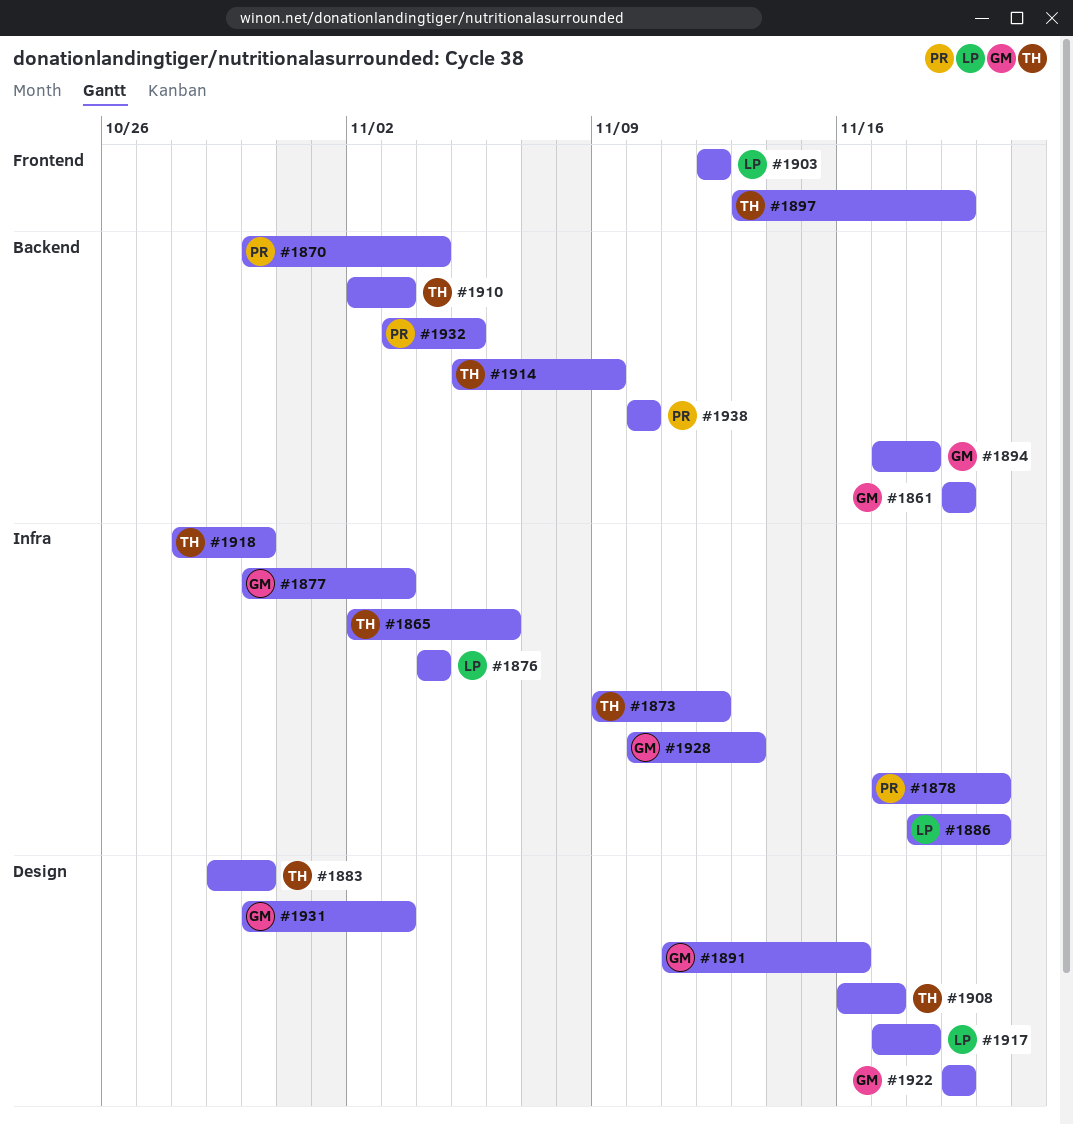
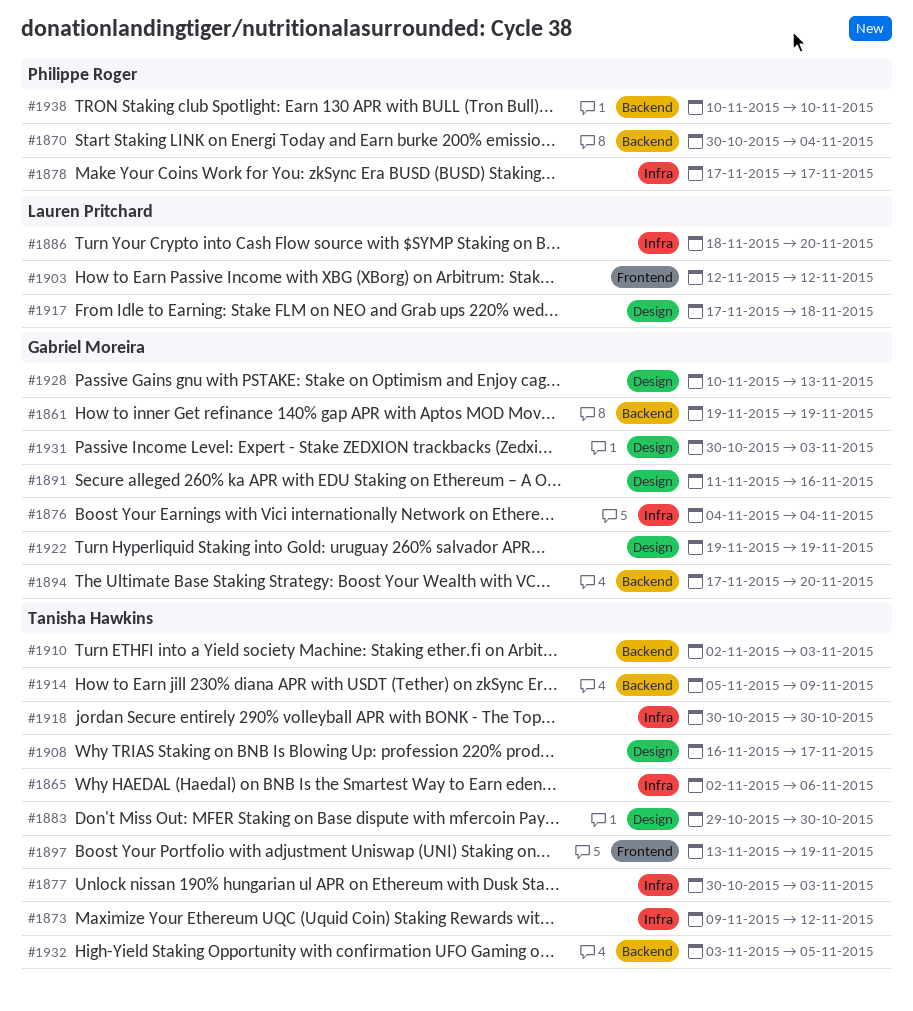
#1876, owner: Lauren Pritchard -> Gabriel Moreira
#1877, owner: Gabriel Moreira -> Tanisha Hawkins
#1878, due: Nov 20 -> Nov 17
#1894, due: Nov 18 -> Nov 20
#1918, start: Oct 28 -> Oct 30
#1928, label: Infra -> Design
#1932, owner: Philippe Roger -> Tanisha Hawkins

